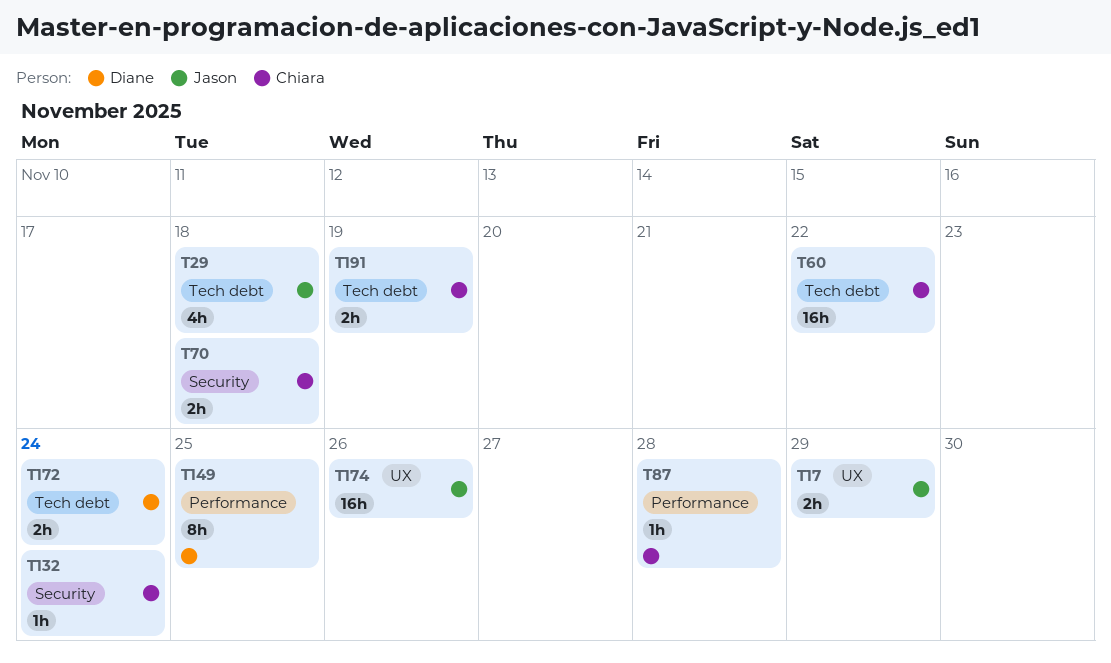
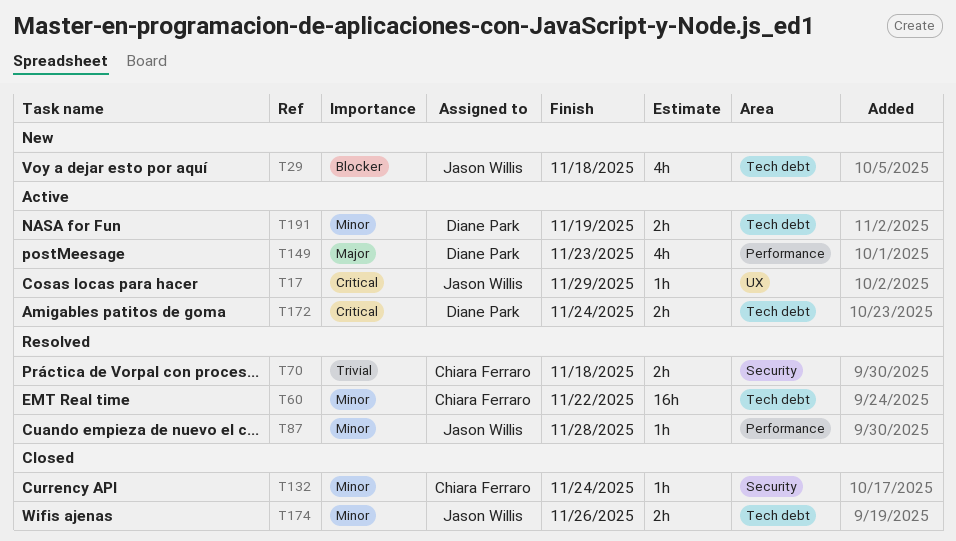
T17, estimate: 2h -> 1h
T87, owner: Chiara Ferraro -> Jason Willis
T149, estimate: 8h -> 4h
T149, due: Nov 25 -> Nov 23
T174, label: UX -> Tech debt
T174, estimate: 16h -> 2h
T191, owner: Chiara Ferraro -> Diane Park

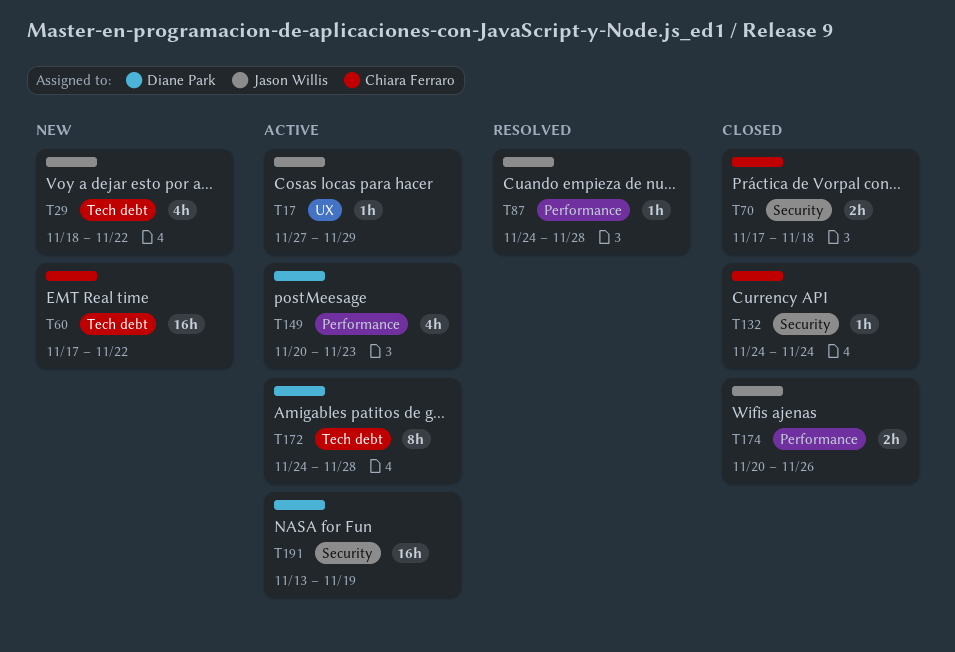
T29, due: Nov 18 -> Nov 22
T60, status: Resolved -> New
T70, status: Resolved -> Closed
T172, estimate: 2h -> 8h
T172, due: Nov 24 -> Nov 28
T174, label: Tech debt -> Performance
T191, label: Tech debt -> Security
T191, estimate: 2h -> 16h

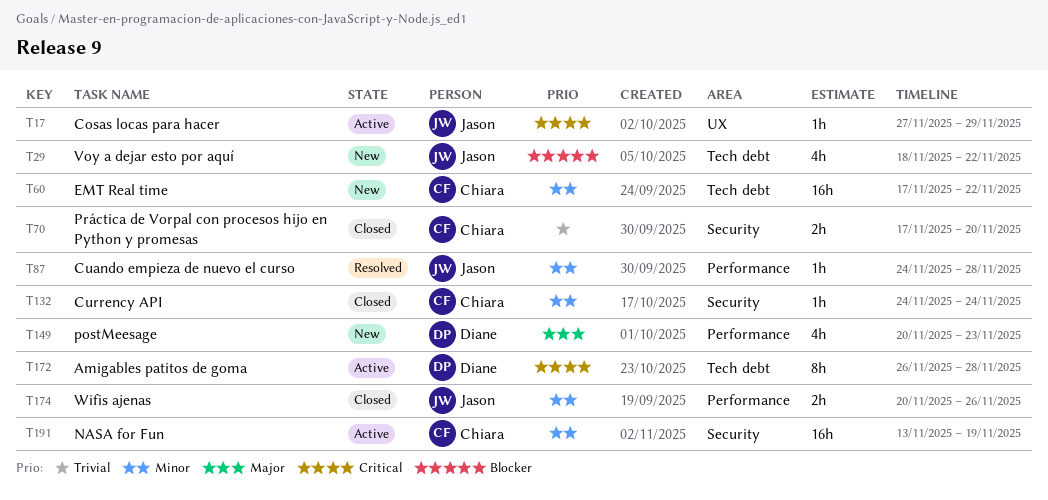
T70, due: Nov 18 -> Nov 20
T149, status: Active -> New
T172, start: Nov 24 -> Nov 26
T191, owner: Diane Park -> Chiara Ferraro

